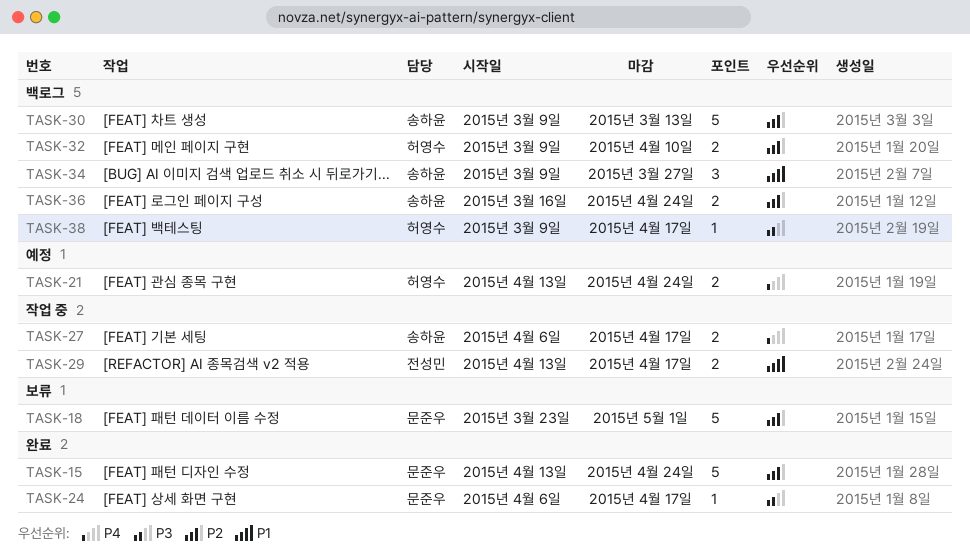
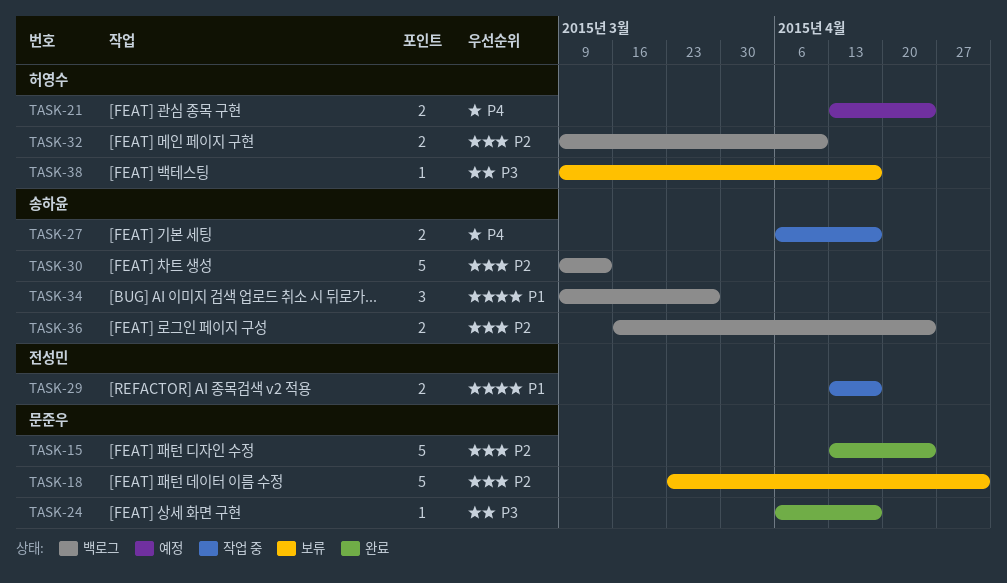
TASK-38, status: 백로그 -> 보류

